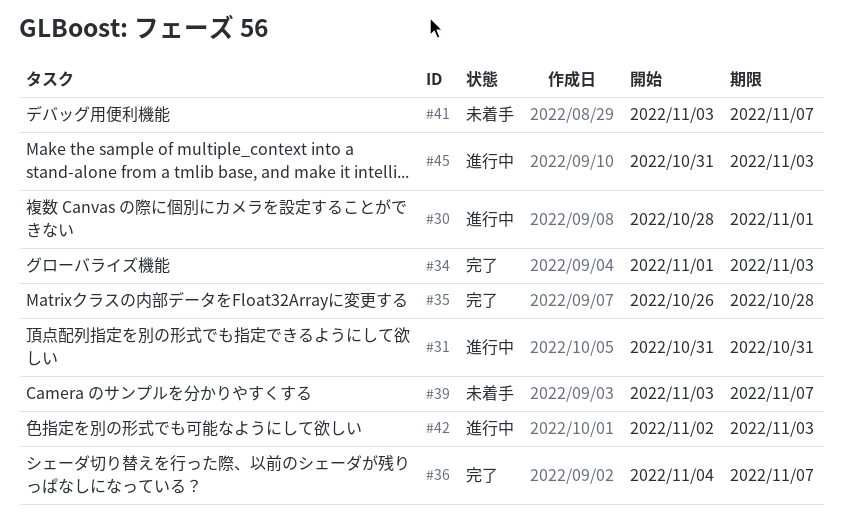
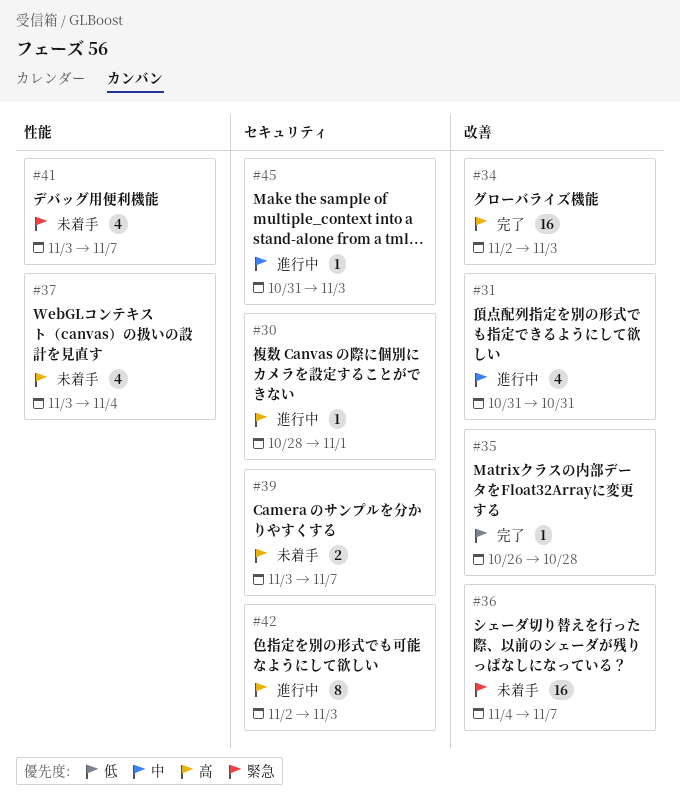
#34, start: Nov 1 -> Nov 2
#36, status: 完了 -> 未着手
#37: none -> present

